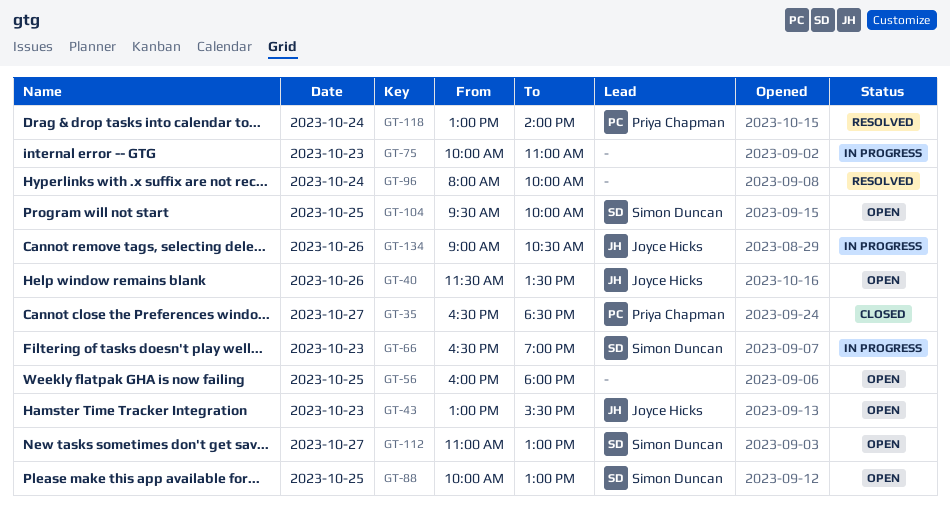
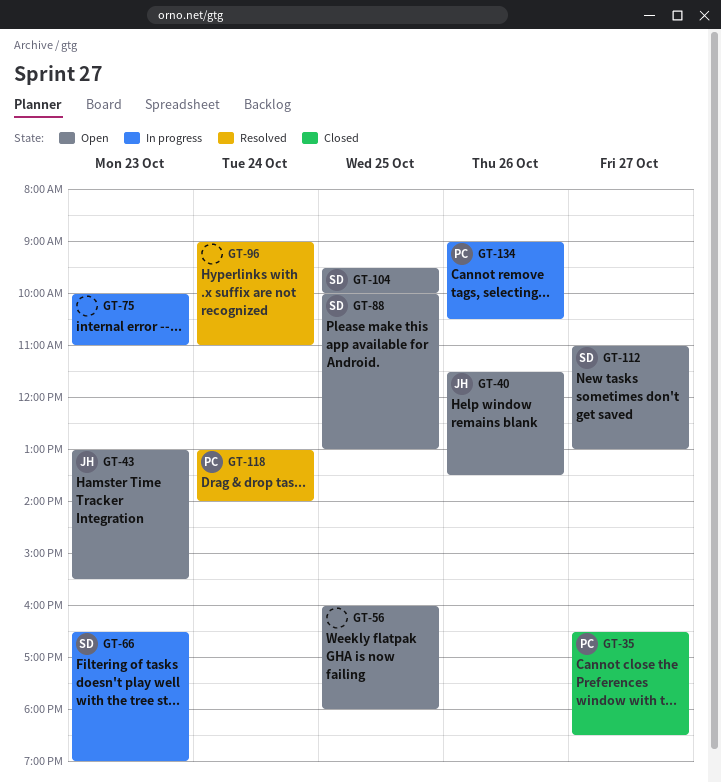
GT-96, begins: 08:00 -> 09:00
GT-96, ends: 10:00 -> 11:00
GT-134, owner: Joyce Hicks -> Priya Chapman

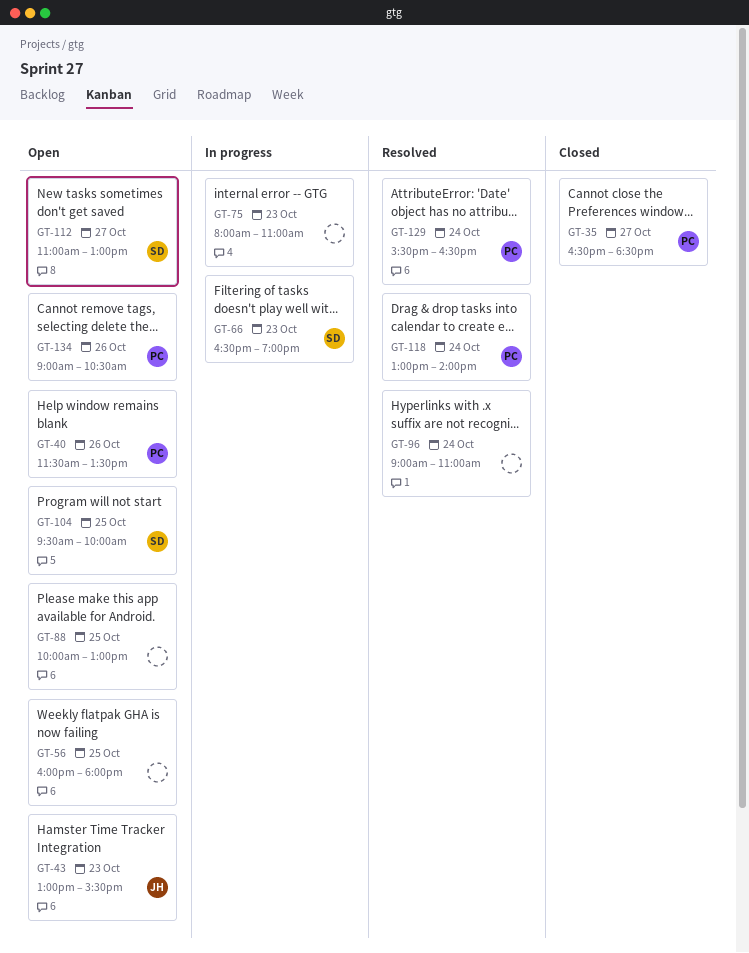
GT-40, owner: JH -> PC
GT-75, begins: 10:00 -> 08:00
GT-88, owner: SD -> none
GT-129: none -> present
GT-134, status: In progress -> Open

